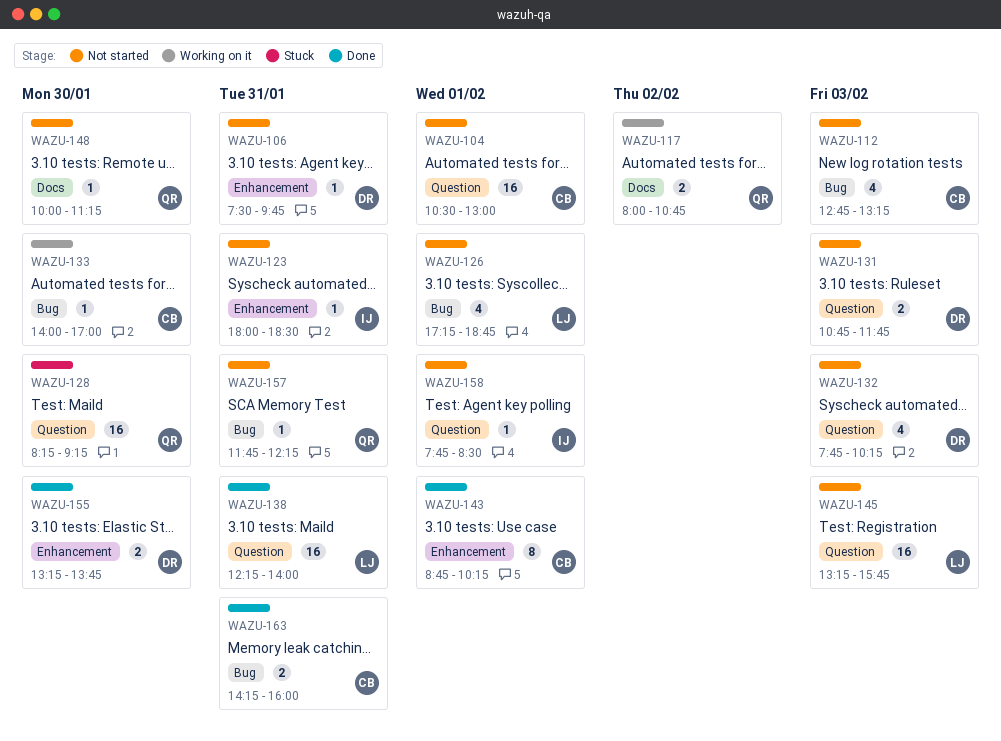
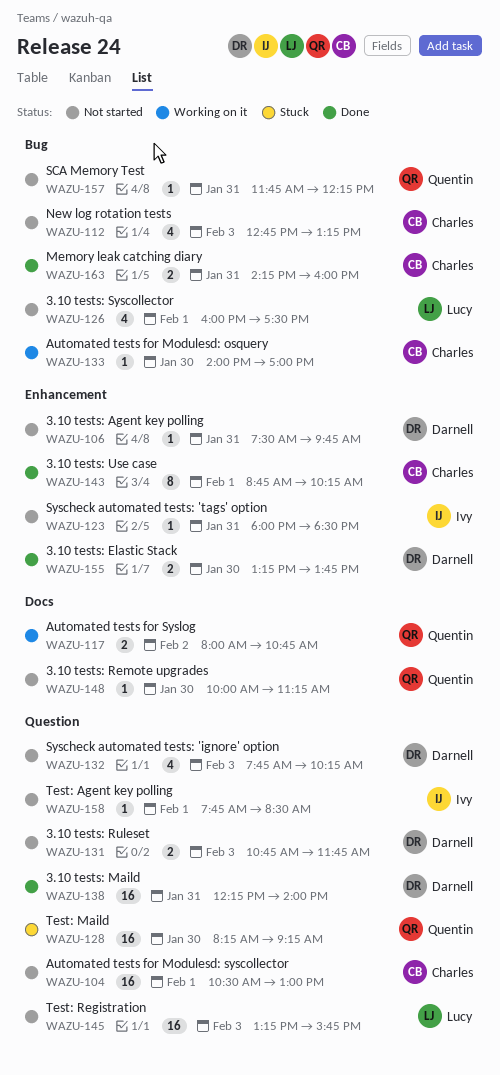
WAZU-126, begins: 17:15 -> 16:00
WAZU-126, ends: 18:45 -> 17:30
WAZU-138, owner: Lucy -> Darnell

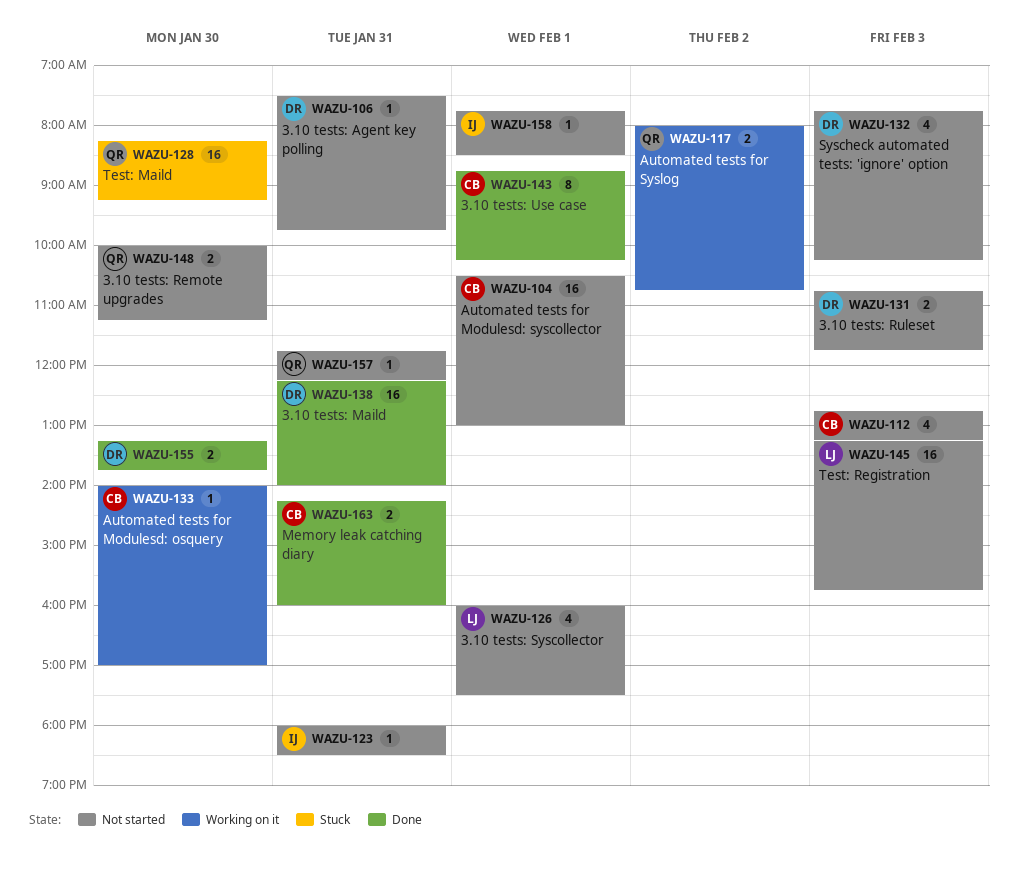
WAZU-148, estimate: 1 -> 2

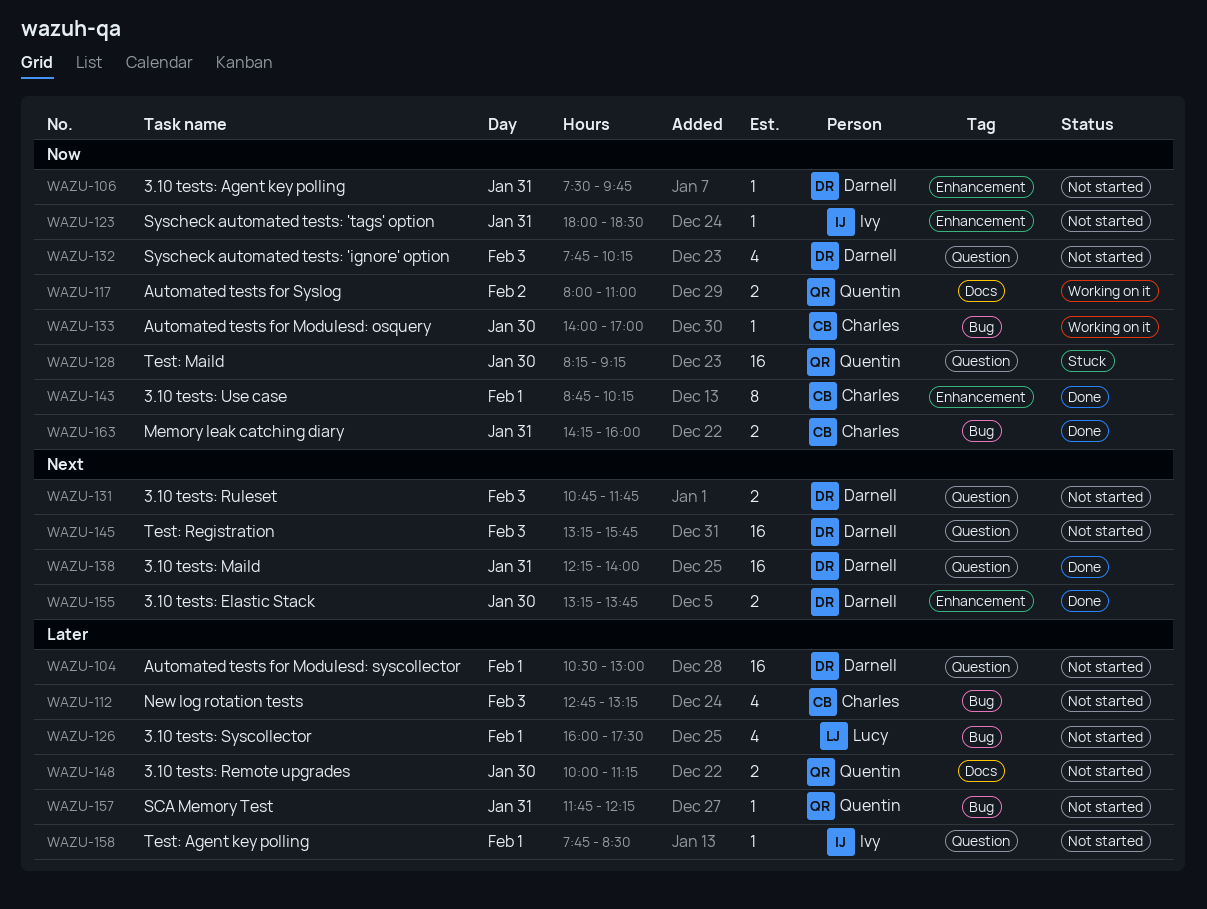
WAZU-104, owner: Charles -> Darnell
WAZU-117, ends: 10:45 -> 11:00
WAZU-145, owner: Lucy -> Darnell

